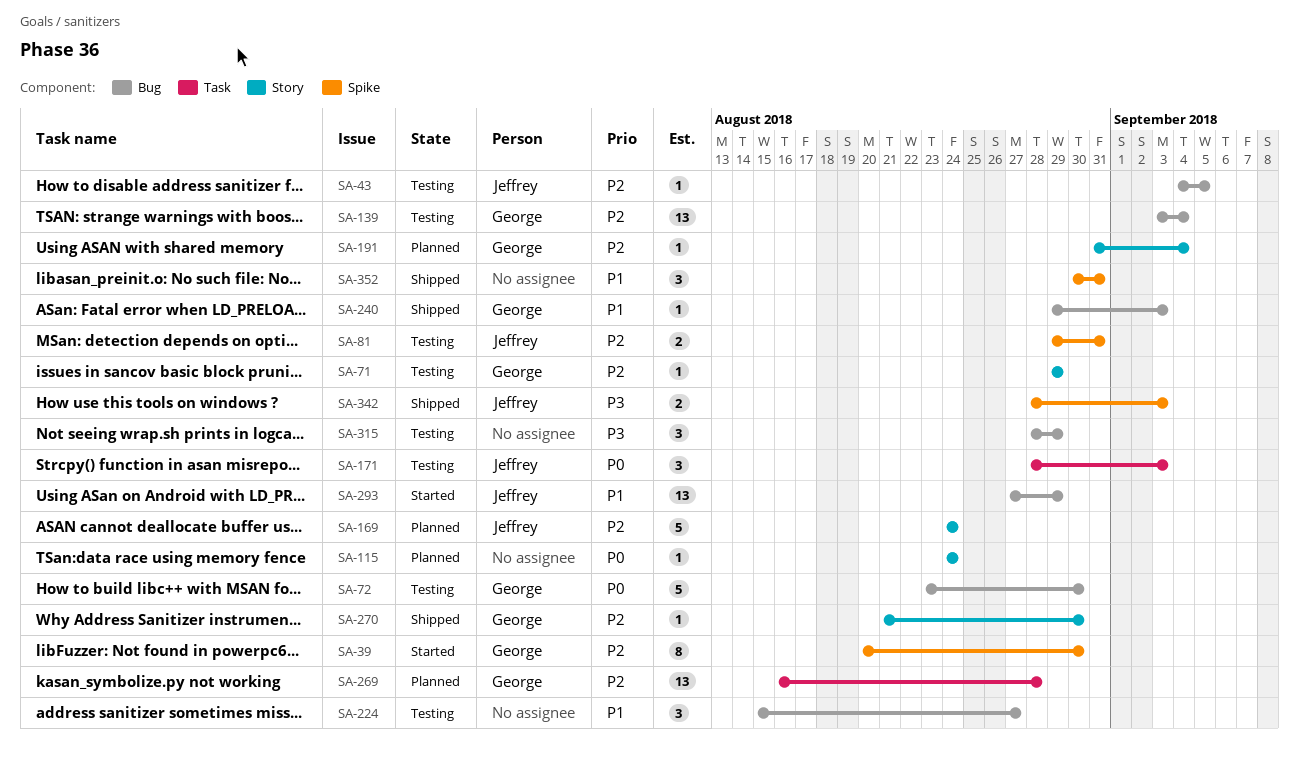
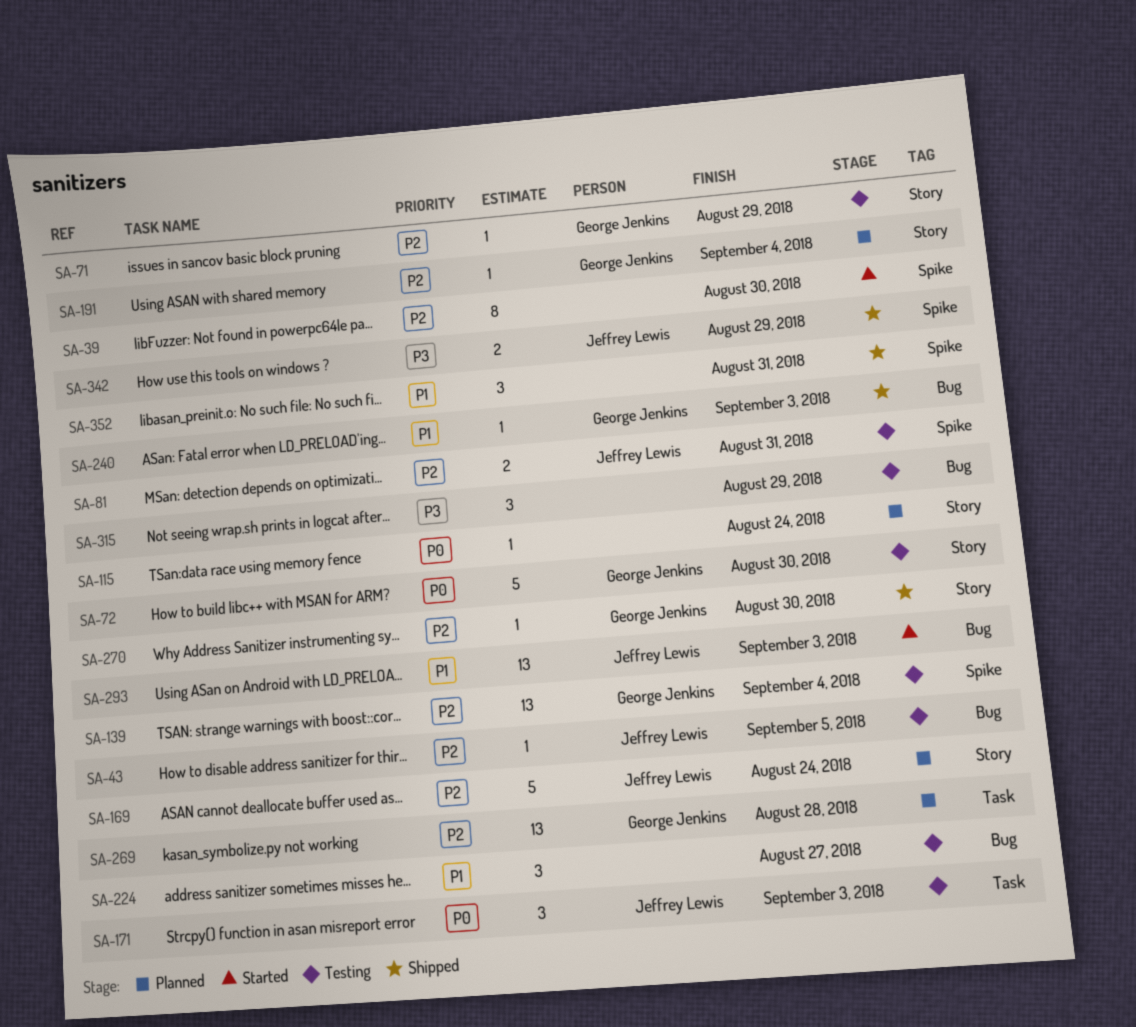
SA-39, owner: George Jenkins -> none
SA-72, label: Bug -> Story
SA-139, label: Bug -> Spike
SA-293, due: Aug 29 -> Sep 3
SA-342, due: Sep 3 -> Aug 29

